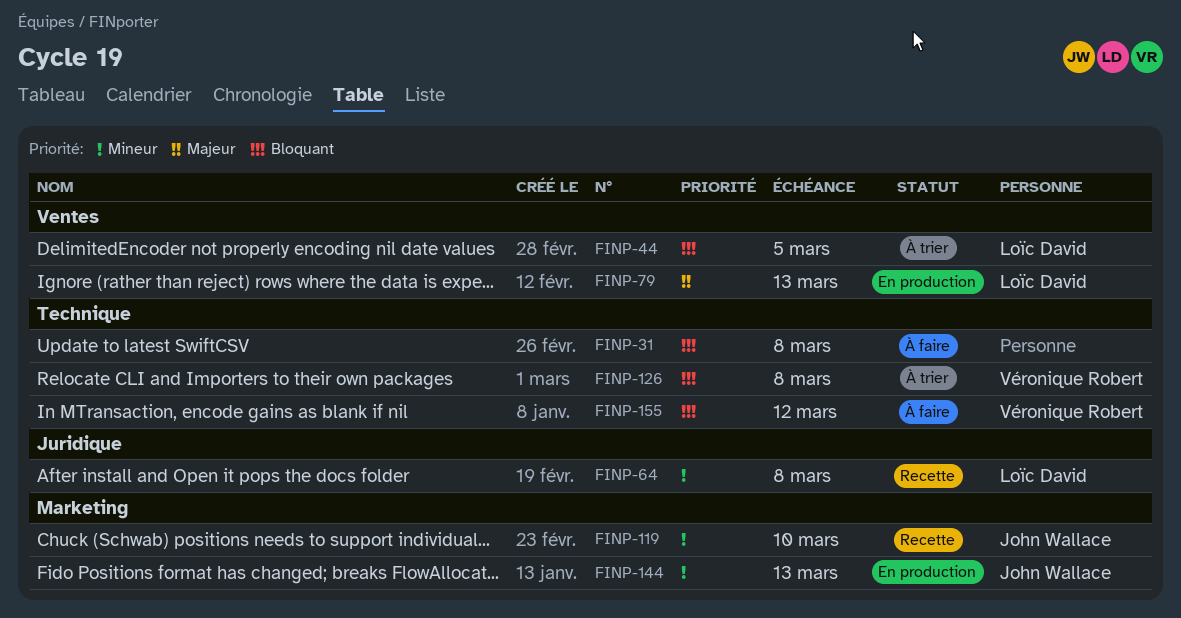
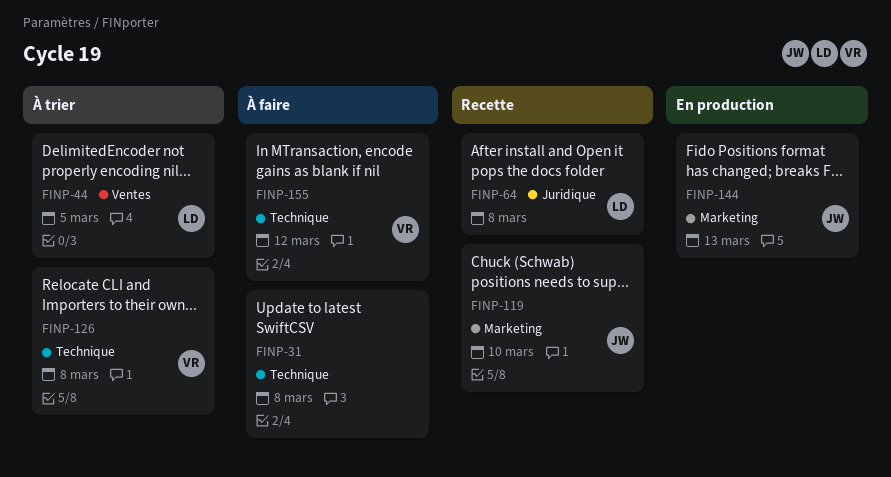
FINP-79: present -> none

